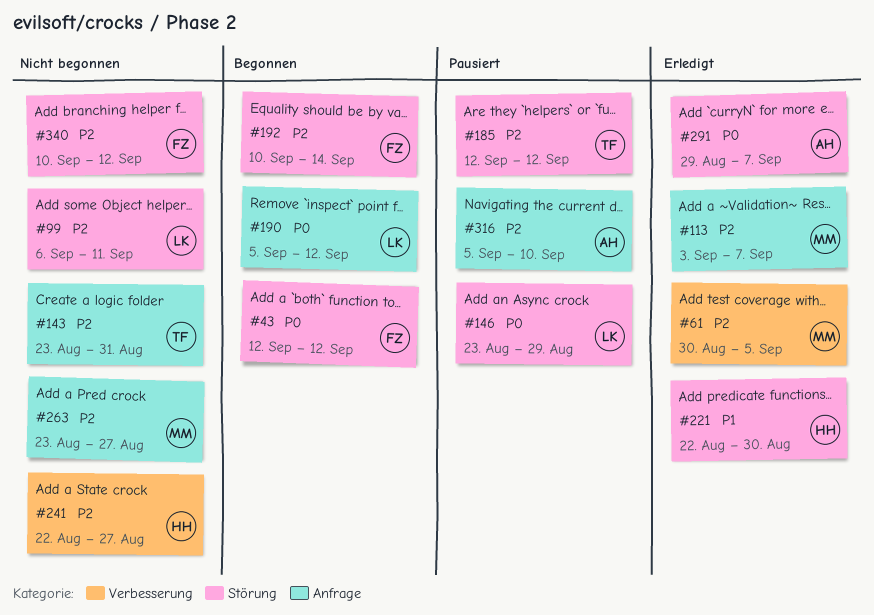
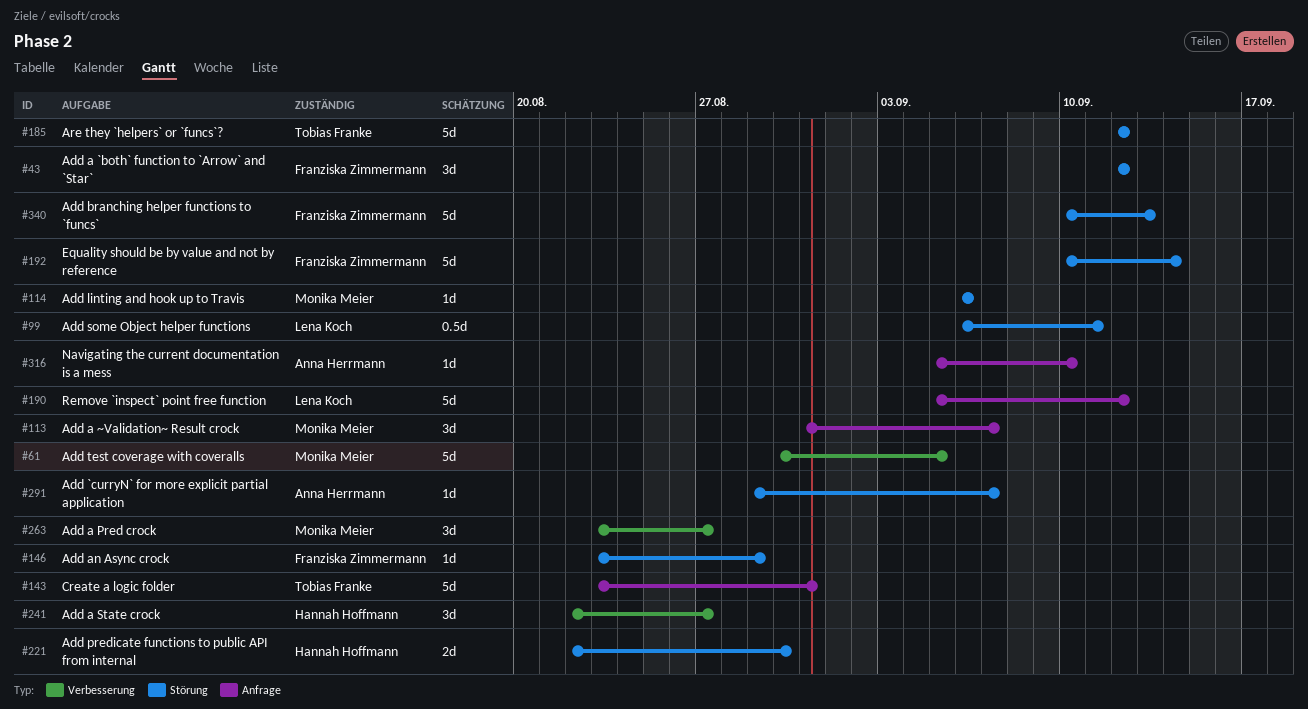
#113, start: Sep 3 -> Aug 31
#114: none -> present
#146, owner: Lena Koch -> Franziska Zimmermann
#263, label: Anfrage -> Verbesserung
#340, due: Sep 12 -> Sep 13

